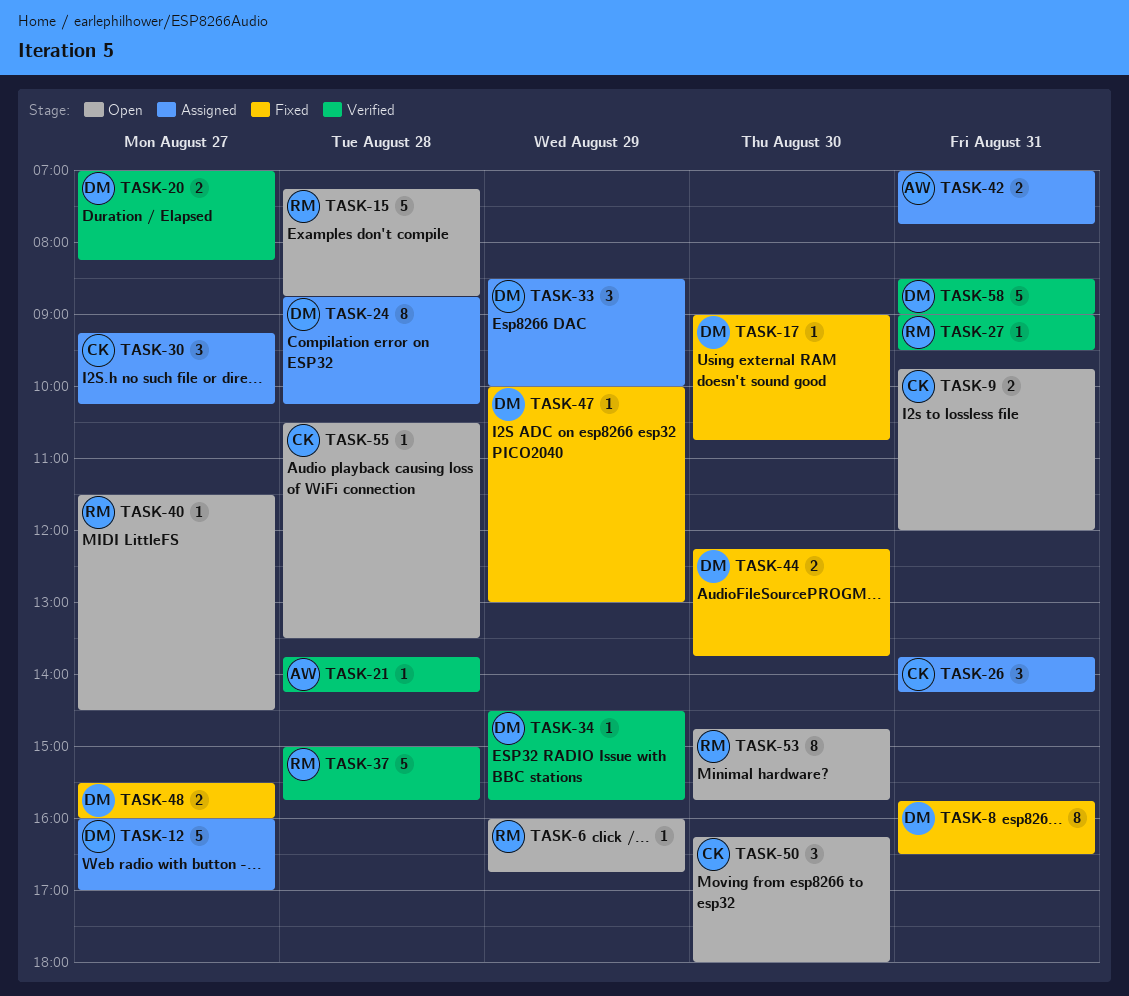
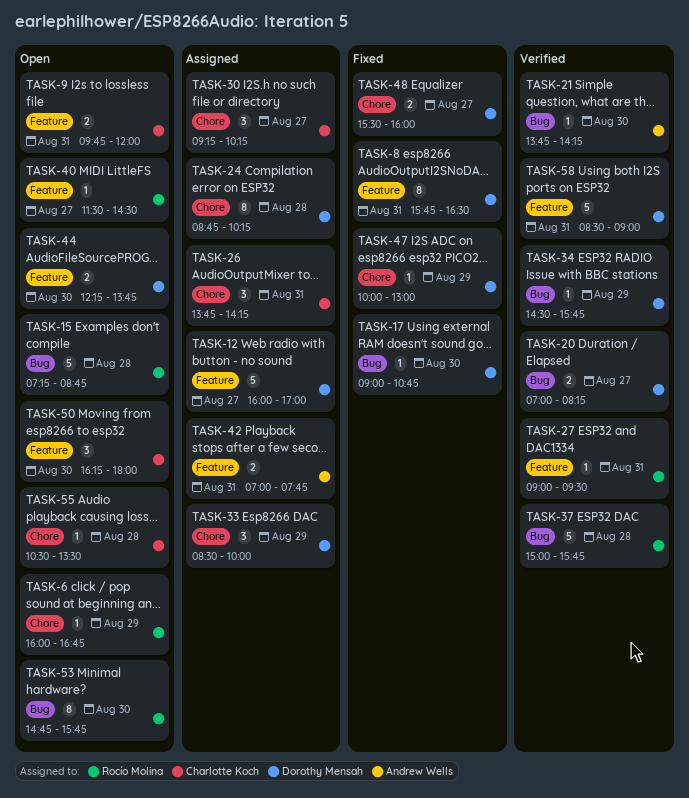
TASK-21, day: Aug 28 -> Aug 30
TASK-44, status: Fixed -> Open

